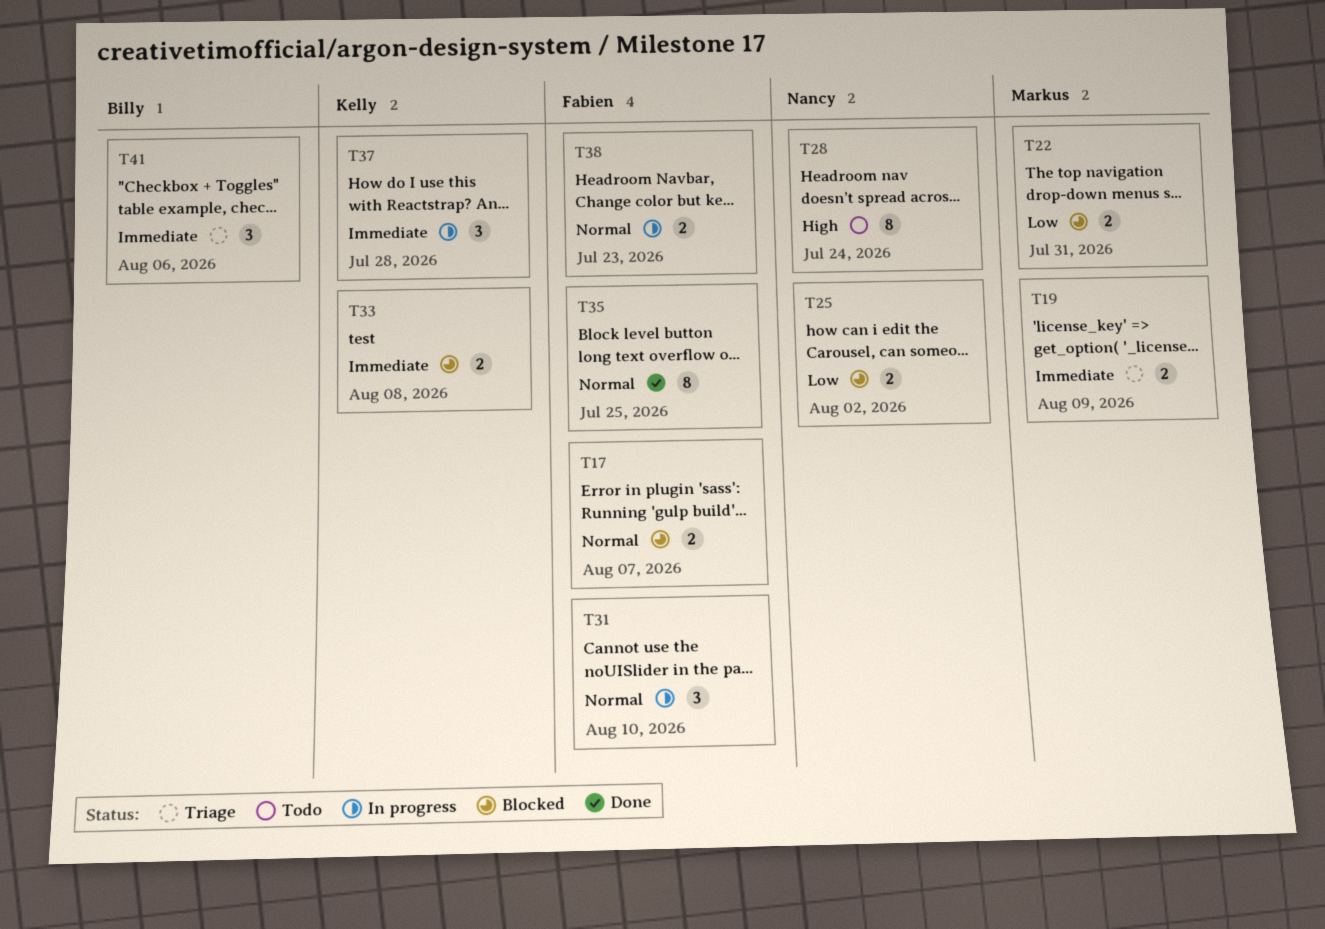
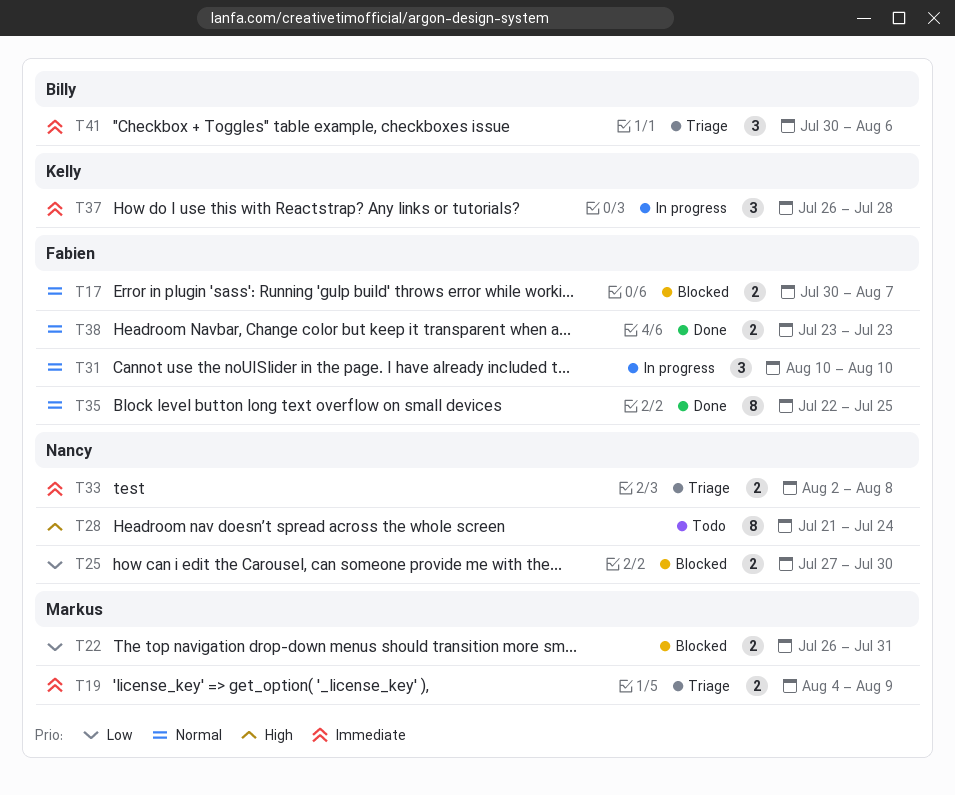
T25, due: Aug 2 -> Jul 30
T33, status: Blocked -> Triage
T33, owner: Kelly -> Nancy
T38, status: In progress -> Done

